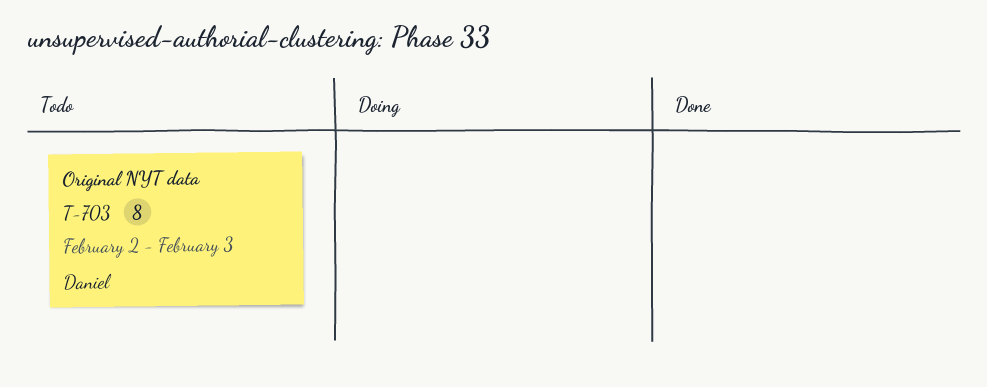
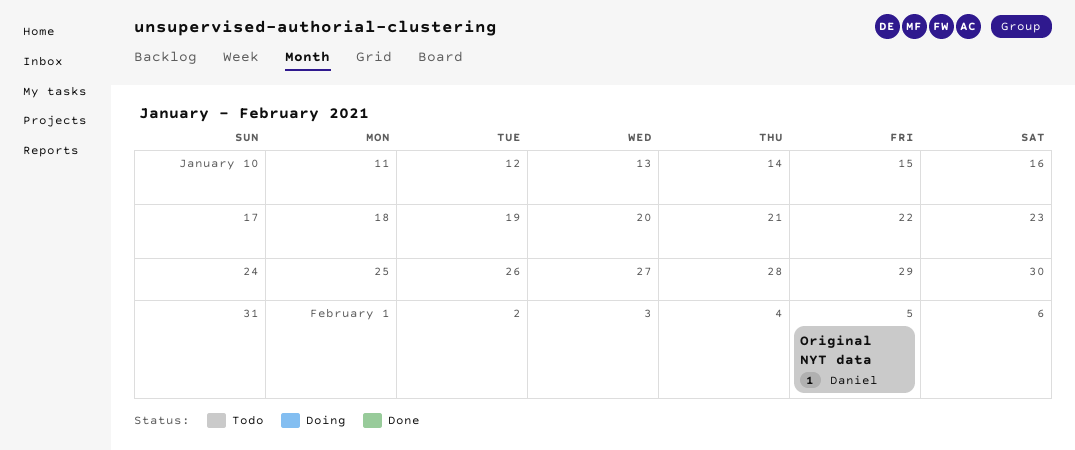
Original NYT data, estimate: 8 -> 1
Original NYT data, due: Feb 3 -> Feb 5

